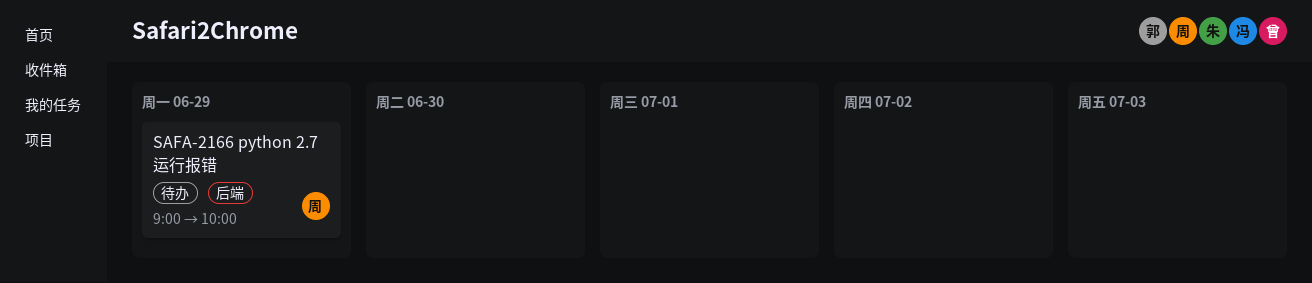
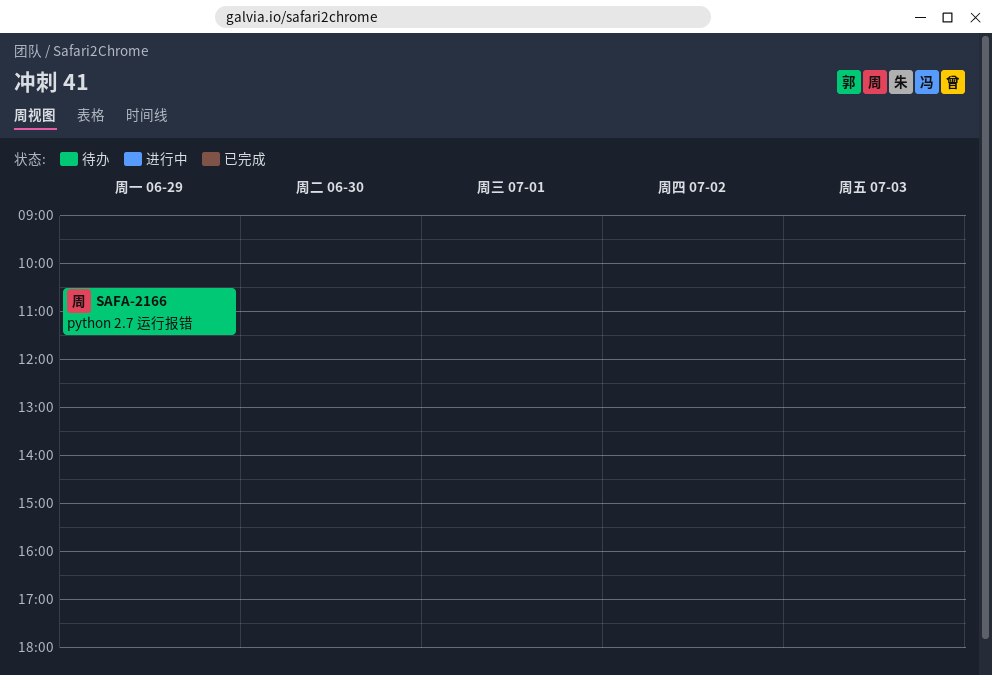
SAFA-2166, begins: 09:00 -> 10:30
SAFA-2166, ends: 10:00 -> 11:30

